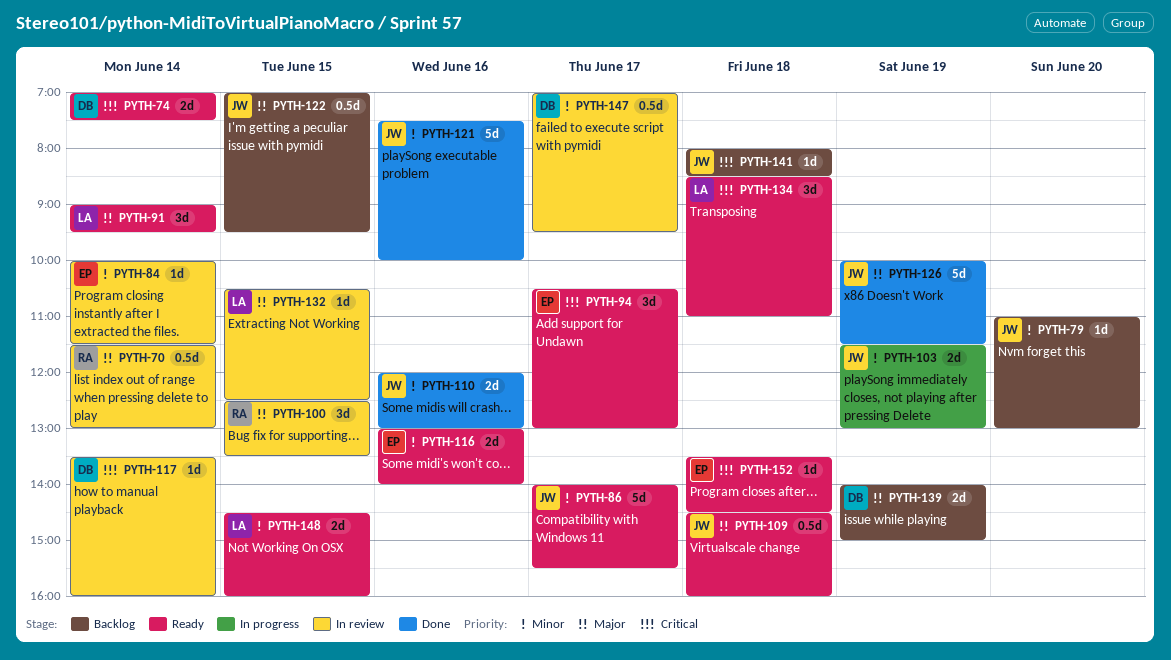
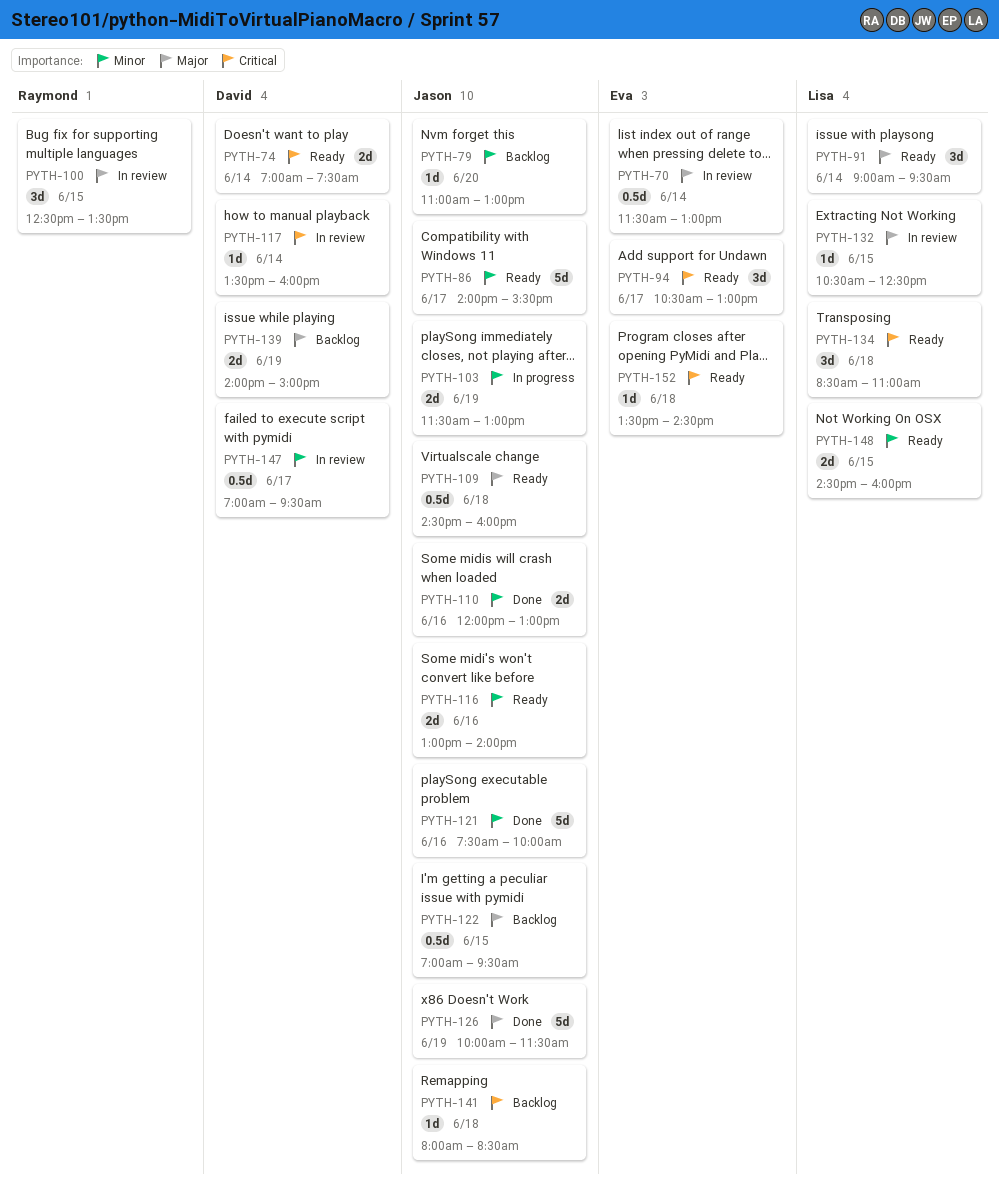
PYTH-70, owner: Raymond -> Eva
PYTH-84: present -> none
PYTH-116, owner: Eva -> Jason

